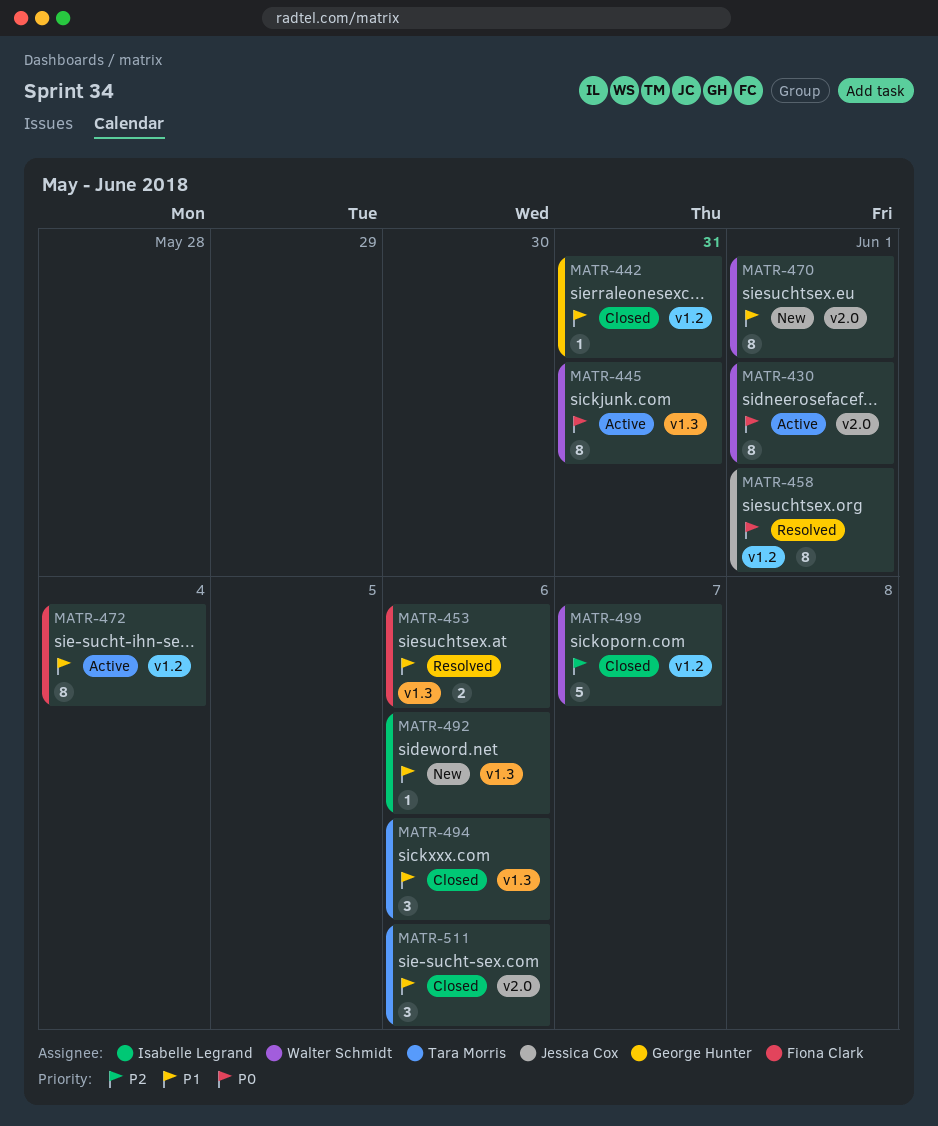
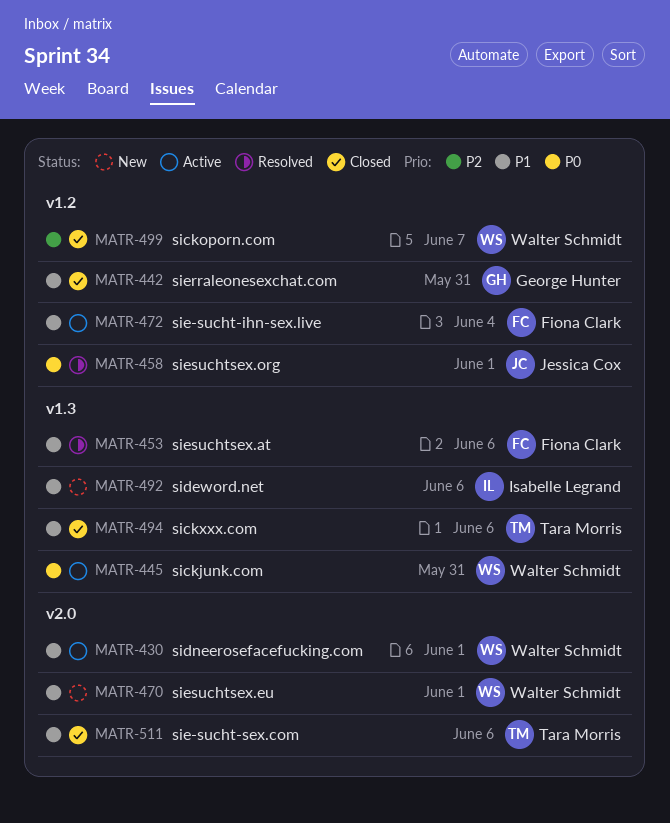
MATR-430, priority: P0 -> P1

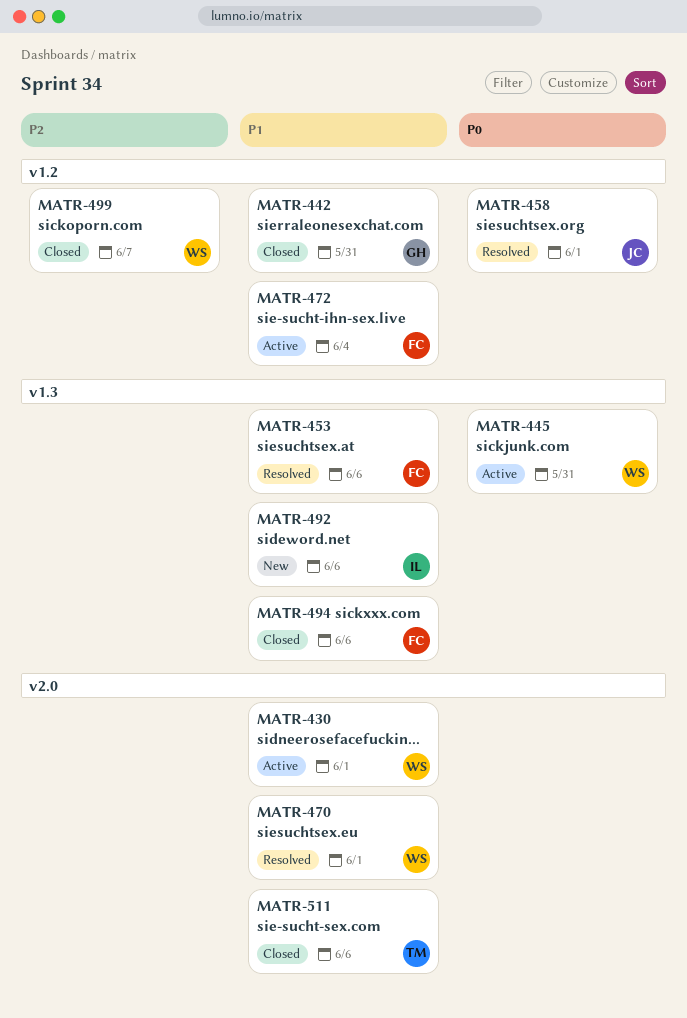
MATR-470, status: New -> Resolved
MATR-494, owner: Tara Morris -> Fiona Clark

